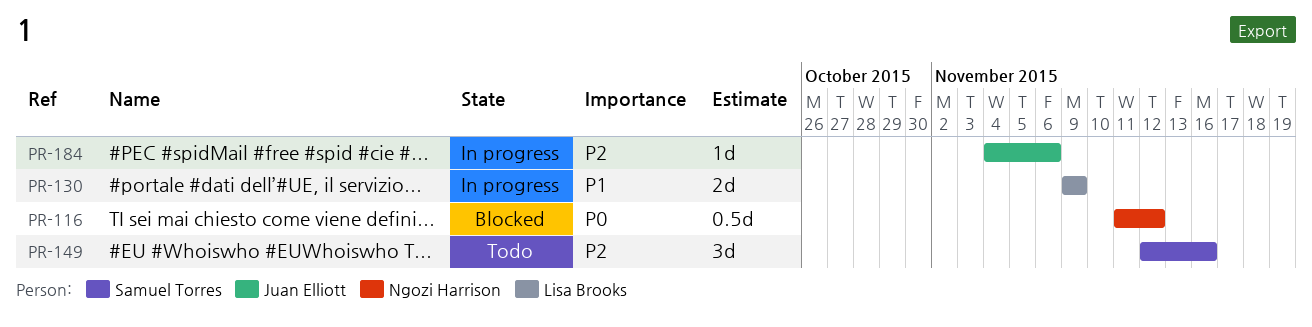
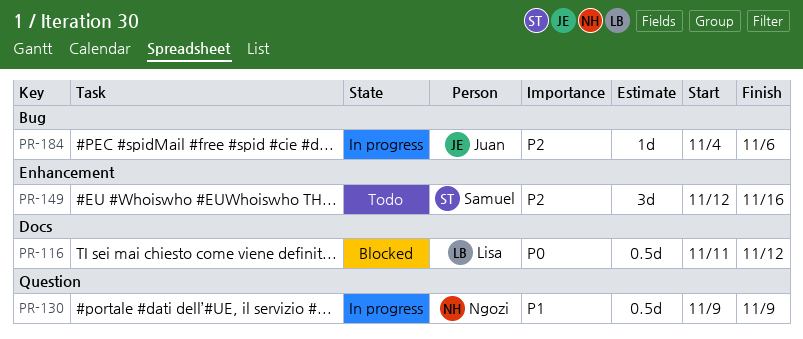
PR-116, owner: Ngozi Harrison -> Lisa Brooks
PR-130, owner: Lisa Brooks -> Ngozi Harrison
PR-130, estimate: 2d -> 0.5d

